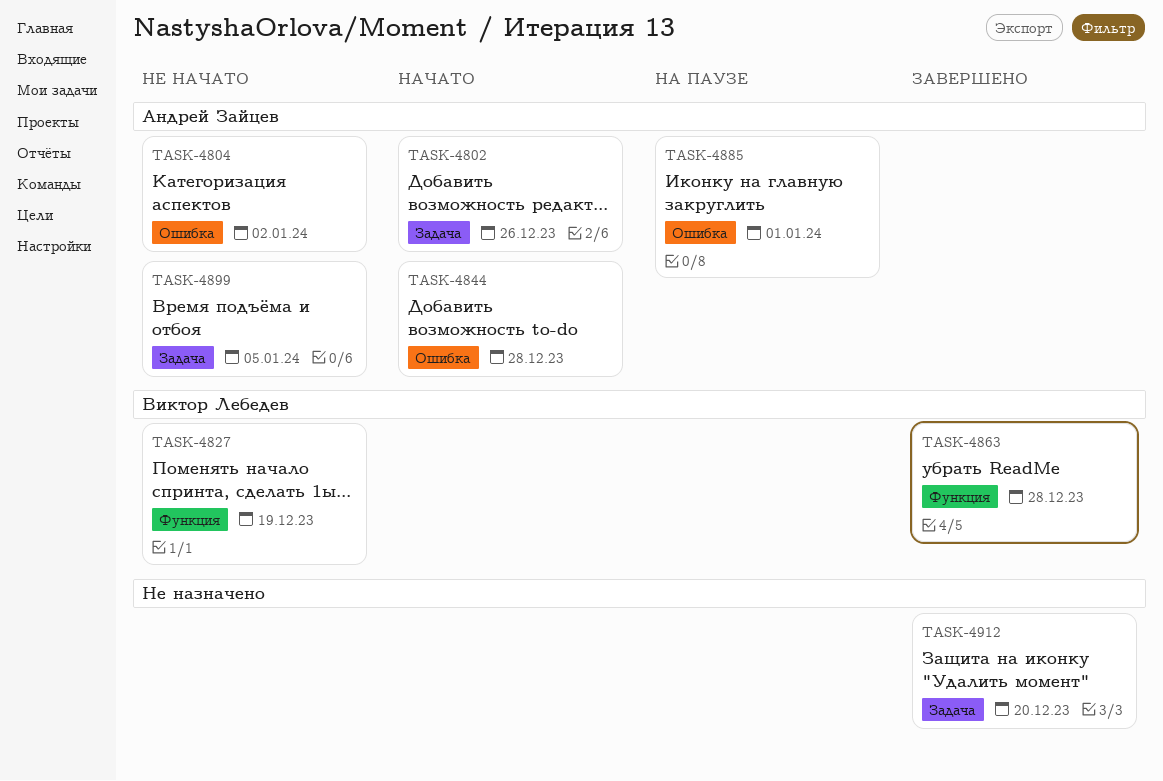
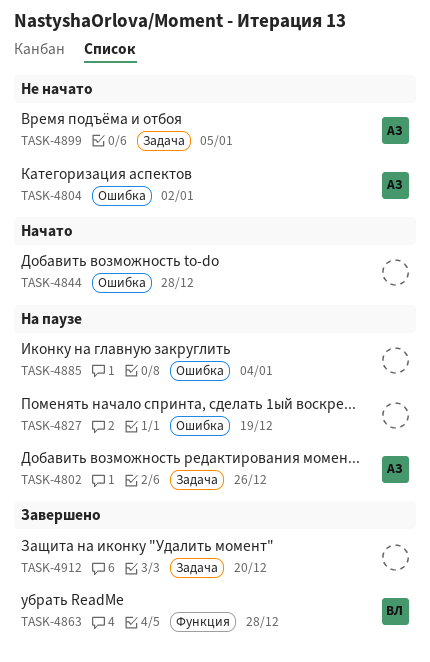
TASK-4802, status: Начато -> На паузе
TASK-4827, status: Не начато -> На паузе
TASK-4827, owner: Виктор Лебедев -> none
TASK-4827, label: Функция -> Ошибка
TASK-4844, owner: Андрей Зайцев -> none
TASK-4885, owner: Андрей Зайцев -> none
TASK-4885, due: Jan 1 -> Jan 4

